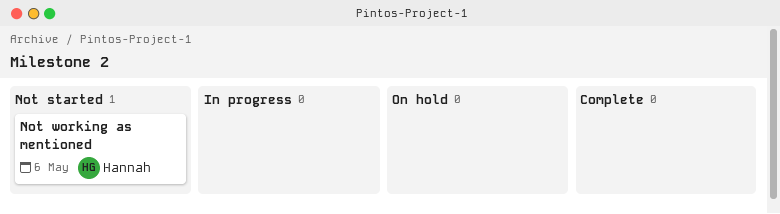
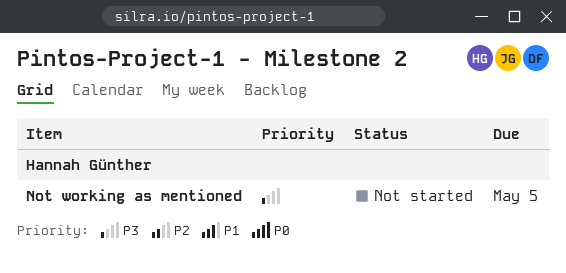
Not working as mentioned, due: May 6 -> May 5

